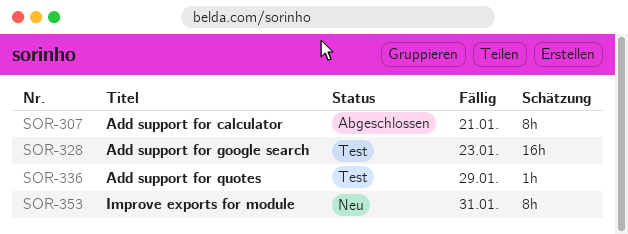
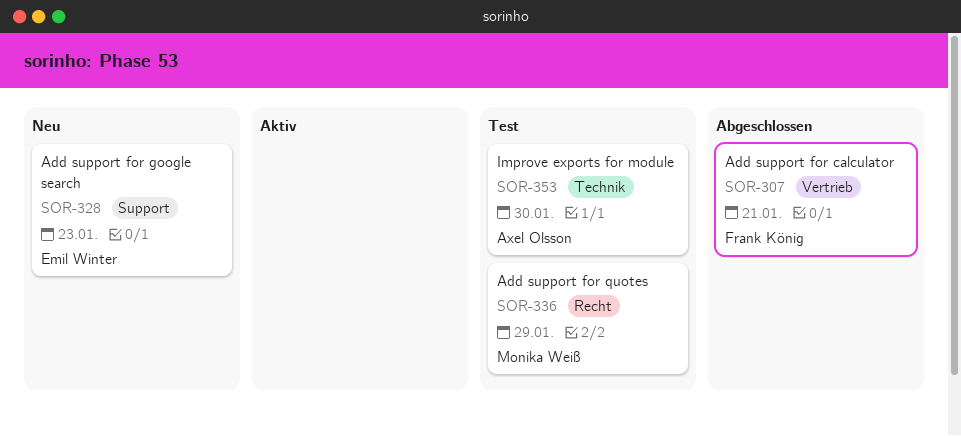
SOR-328, status: Test -> Neu
SOR-353, status: Neu -> Test
SOR-353, due: Jan 31 -> Jan 30

